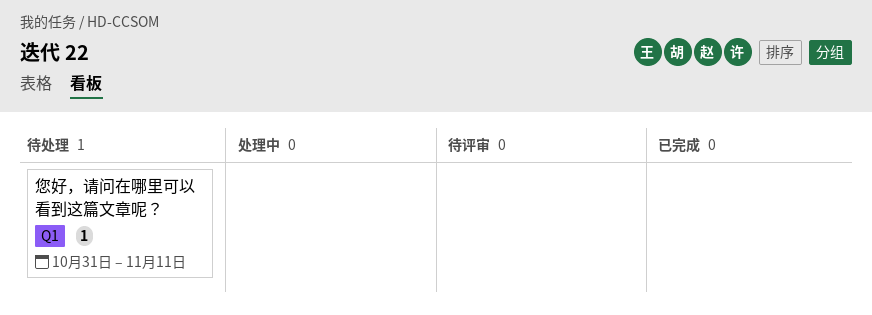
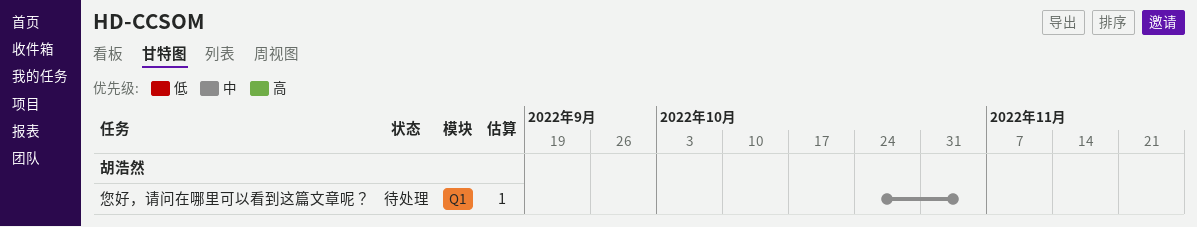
您好，请问在哪里可以看到这篇文章呢？, start: Oct 31 -> Oct 24
您好，请问在哪里可以看到这篇文章呢？, due: Nov 11 -> Nov 4

